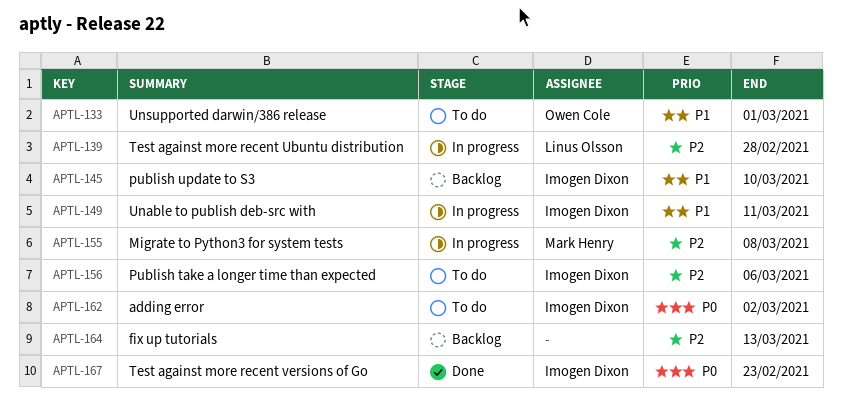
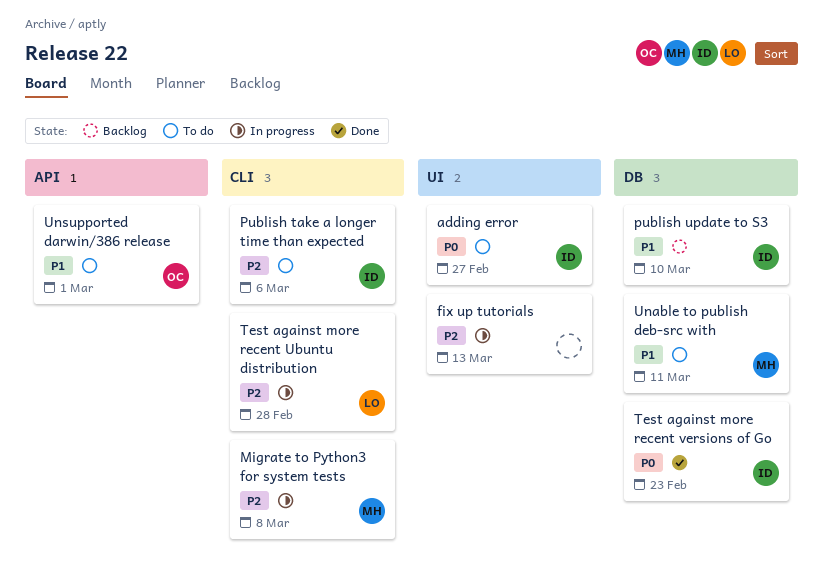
adding error, due: Mar 2 -> Feb 27
fix up tutorials, status: Backlog -> In progress
Unable to publish deb-src with, status: In progress -> To do
Unable to publish deb-src with, owner: Imogen Dixon -> Mark Henry

